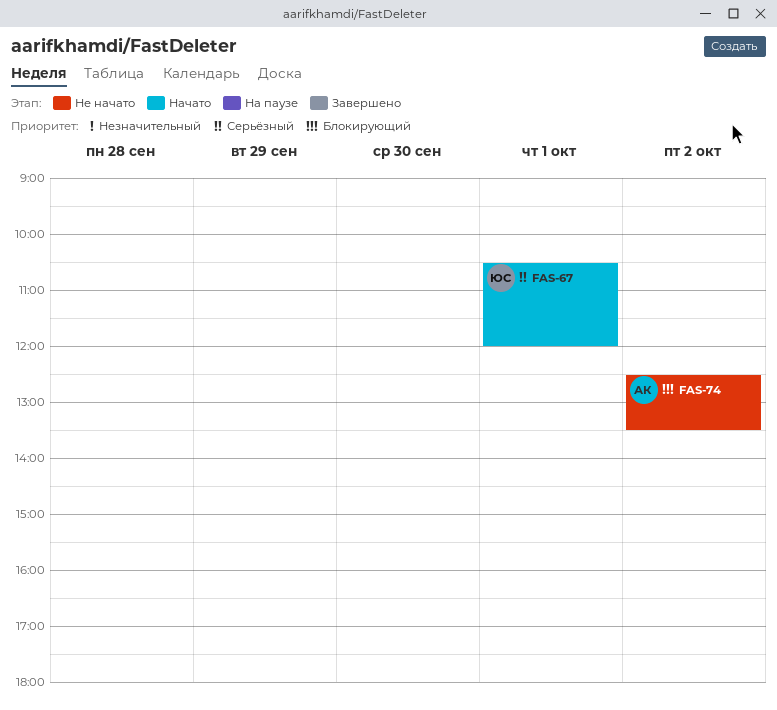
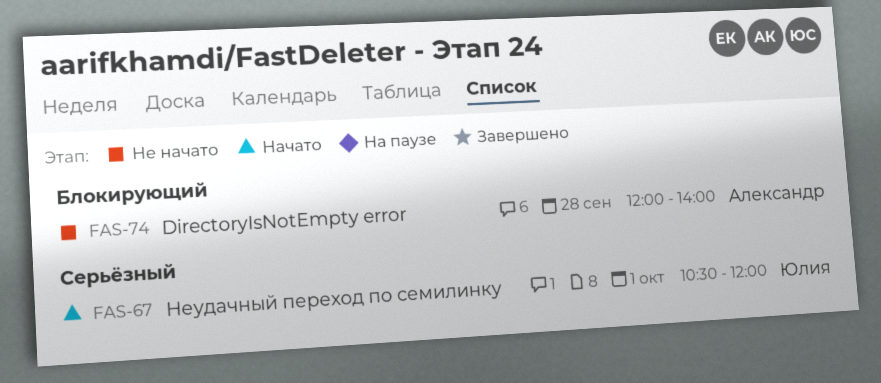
FAS-74, day: Oct 2 -> Sep 28
FAS-74, begins: 12:30 -> 12:00
FAS-74, ends: 13:30 -> 14:00

